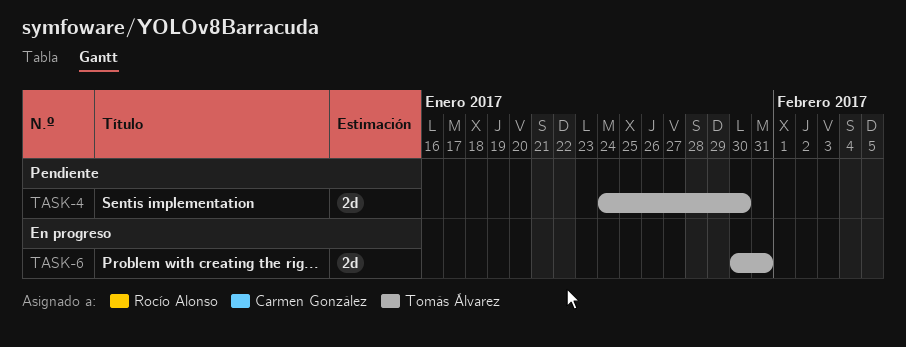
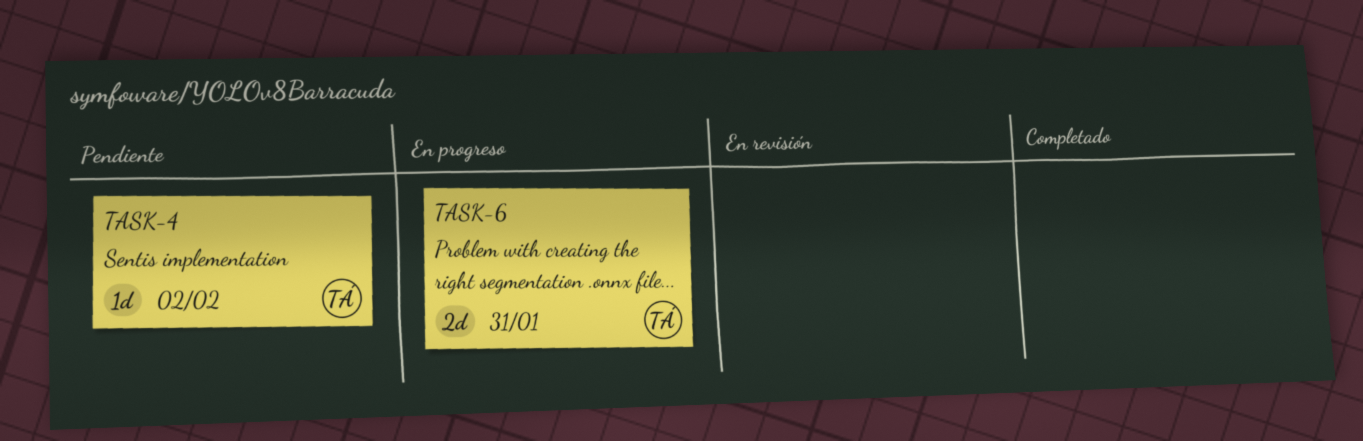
TASK-4, estimate: 2d -> 1d
TASK-4, due: Jan 30 -> Feb 2

